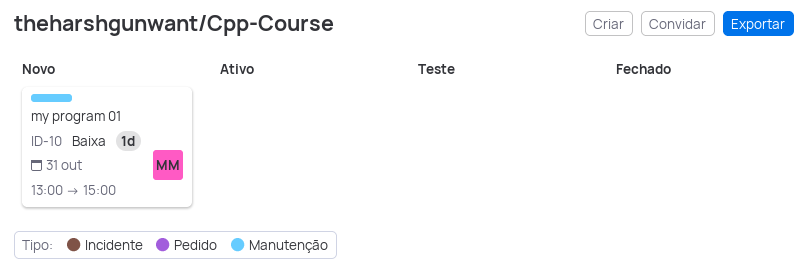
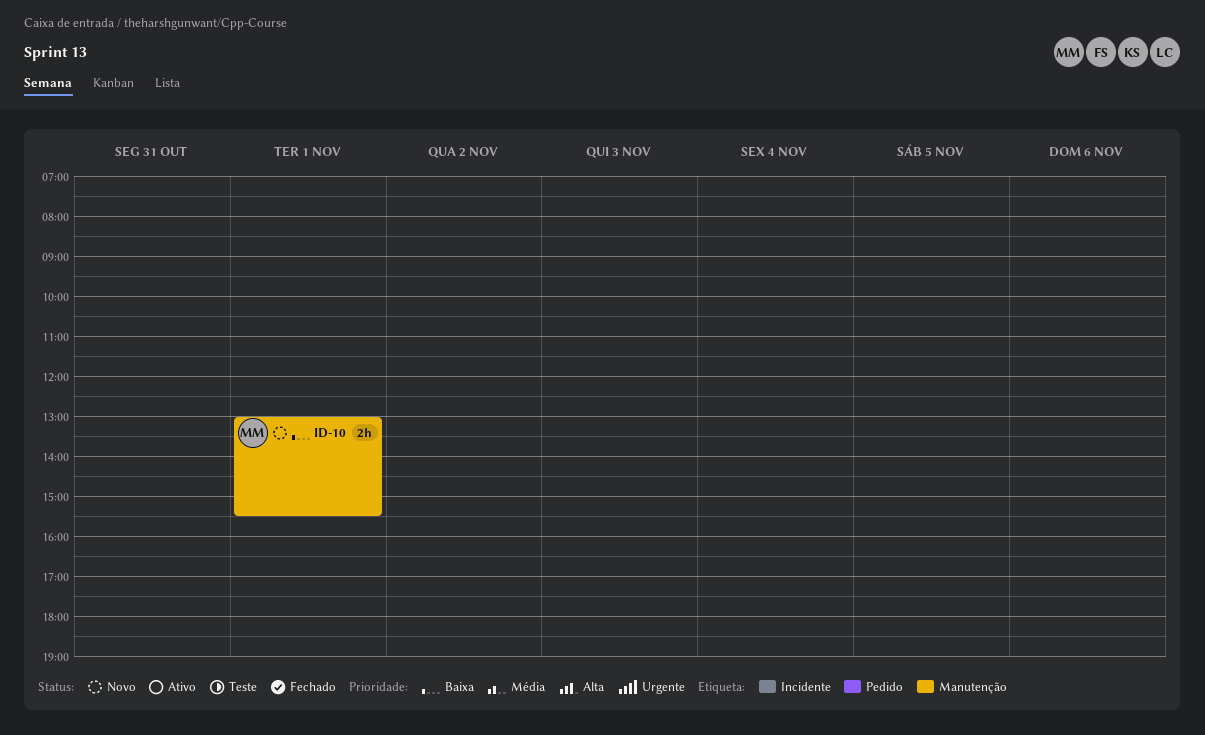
ID-10, estimate: 1d -> 2h
ID-10, day: Oct 31 -> Nov 1
ID-10, ends: 15:00 -> 15:30

